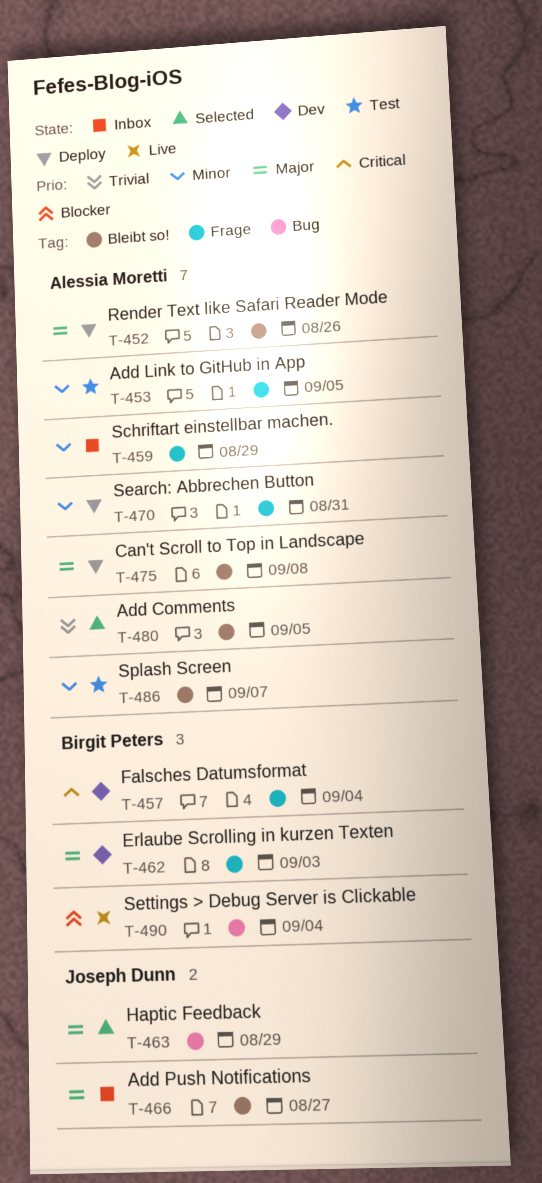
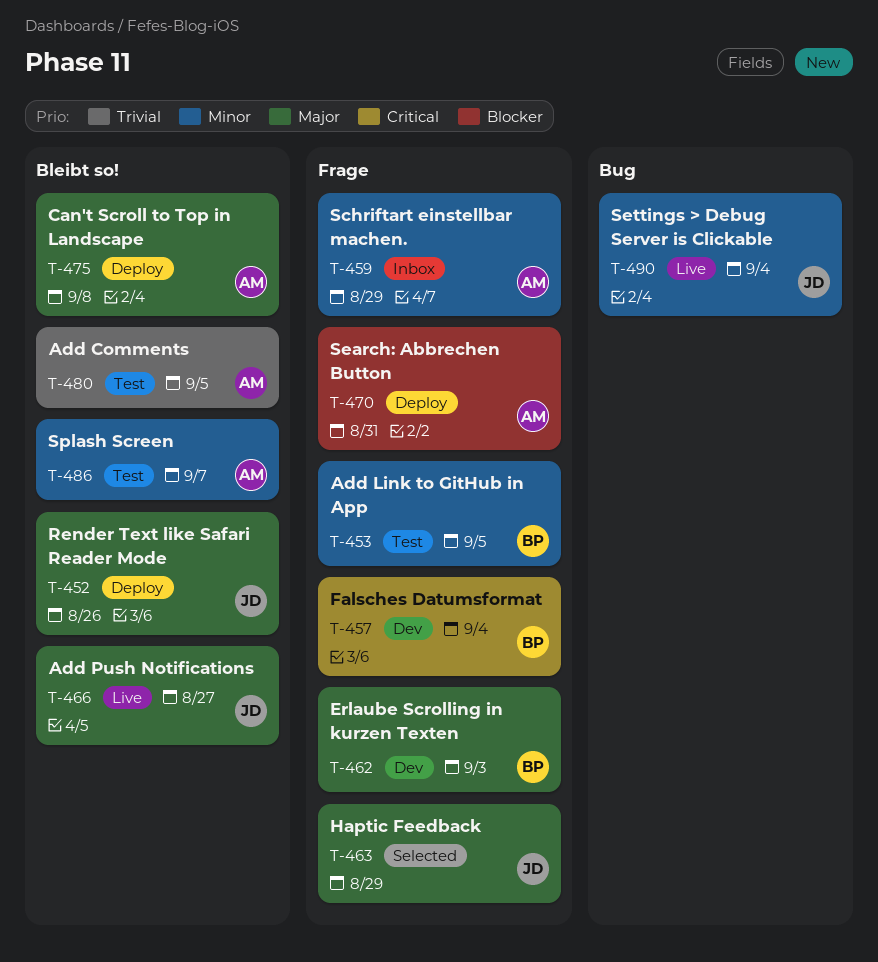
T-452, owner: Alessia Moretti -> Joseph Dunn
T-453, owner: Alessia Moretti -> Birgit Peters
T-463, label: Bug -> Frage
T-466, status: Inbox -> Live
T-470, priority: Minor -> Blocker
T-480, status: Selected -> Test
T-490, owner: Birgit Peters -> Joseph Dunn
T-490, priority: Blocker -> Minor

